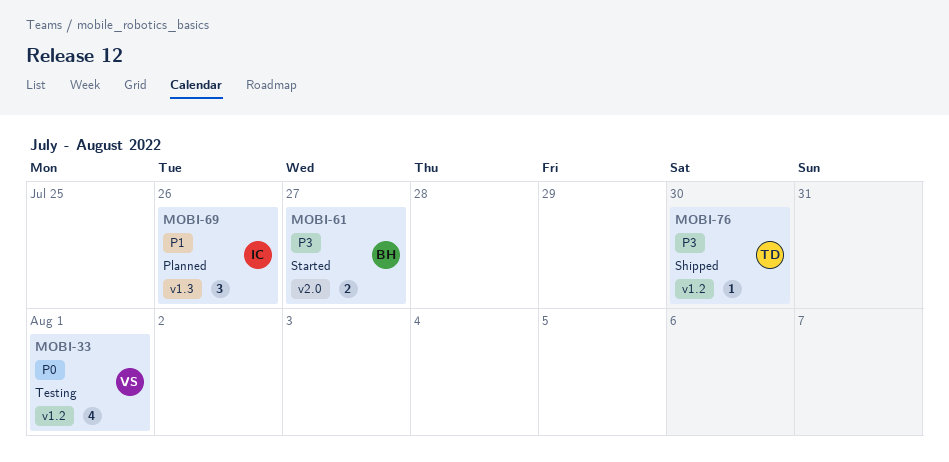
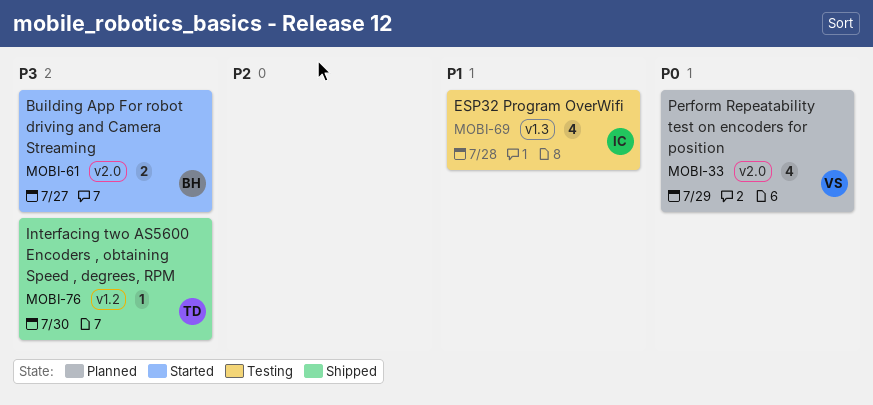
MOBI-33, status: Testing -> Planned
MOBI-33, label: v1.2 -> v2.0
MOBI-33, due: Aug 1 -> Jul 29
MOBI-69, status: Planned -> Testing
MOBI-69, estimate: 3 -> 4
MOBI-69, due: Jul 26 -> Jul 28

